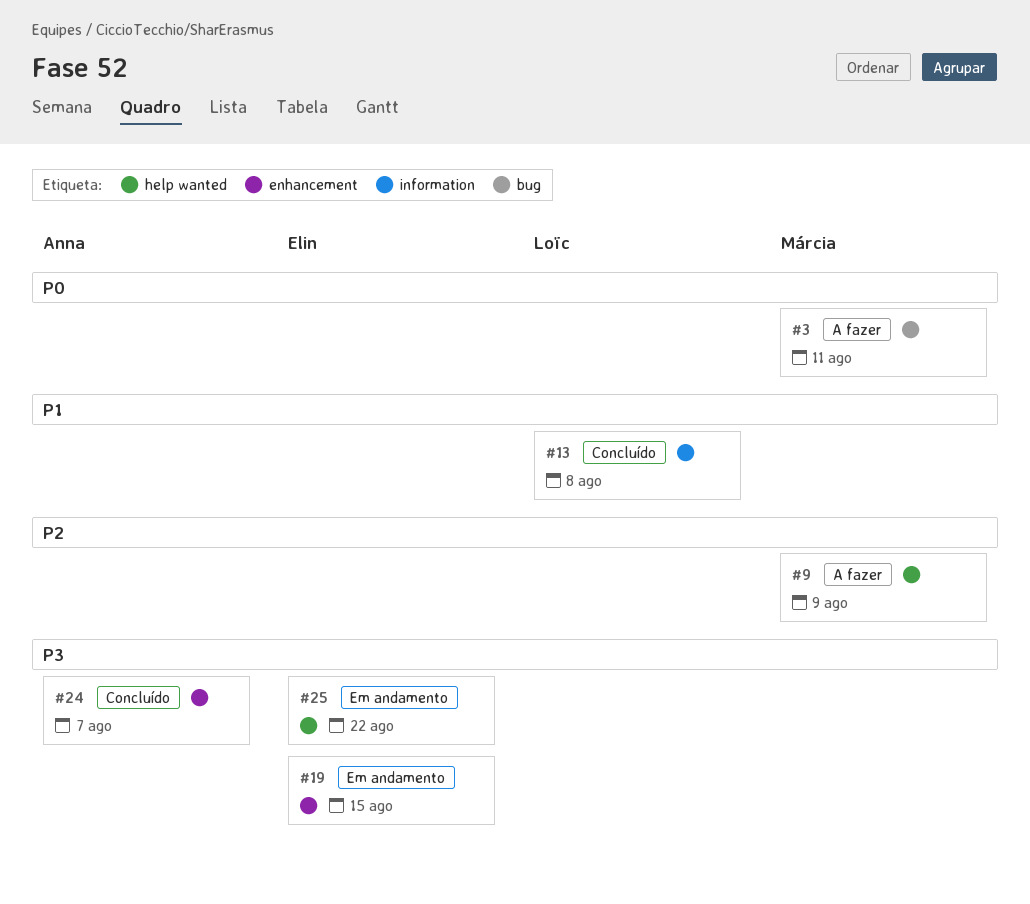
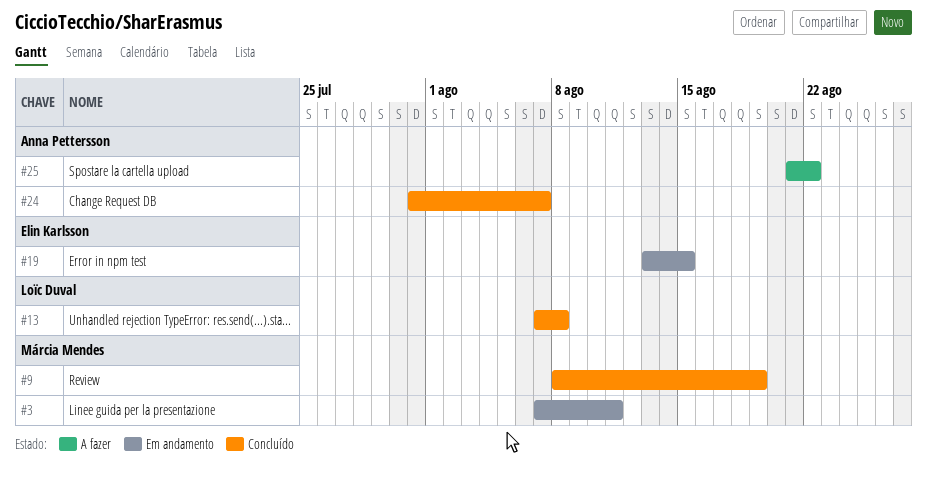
#3, status: A fazer -> Em andamento
#9, status: A fazer -> Concluído
#9, due: Aug 9 -> Aug 19
#25, status: Em andamento -> A fazer
#25, owner: Elin Karlsson -> Anna Pettersson

